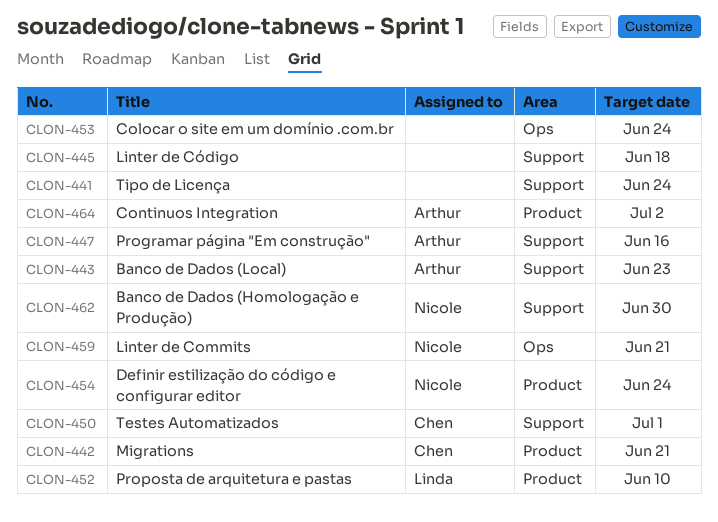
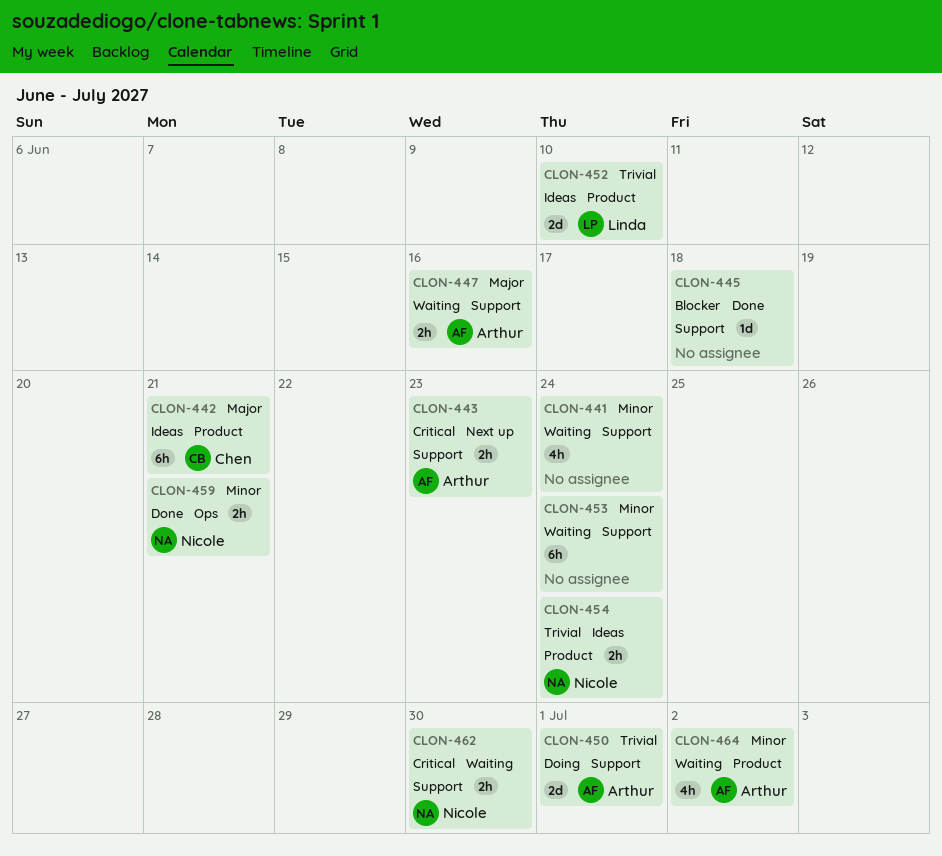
CLON-450, owner: Chen -> Arthur
CLON-453, label: Ops -> Support

